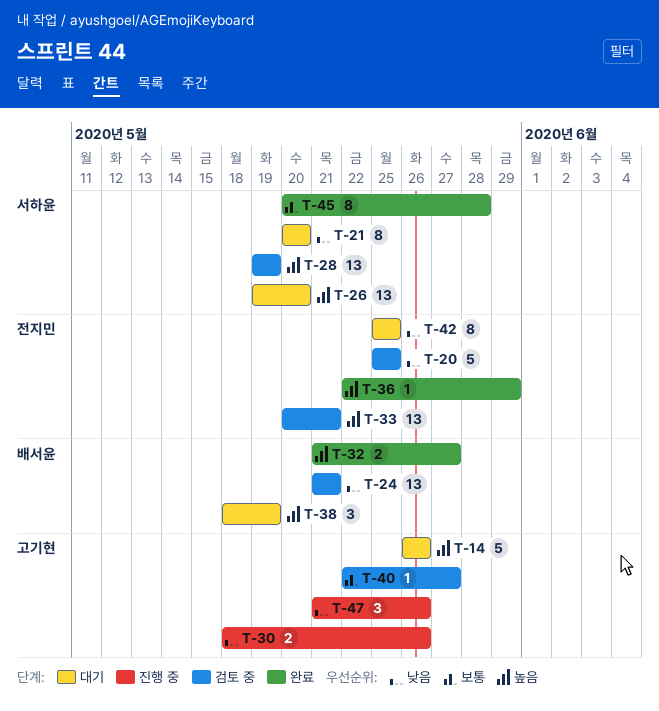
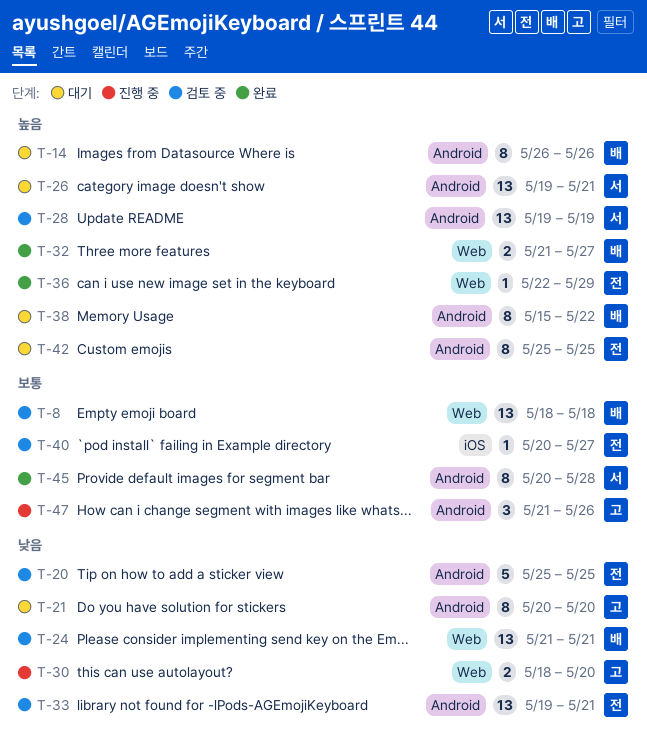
T-8: none -> present
T-14, owner: 고기현 -> 배서윤
T-14, estimate: 5 -> 8
T-21, owner: 서하윤 -> 고기현
T-26, due: May 20 -> May 21
T-30, due: May 26 -> May 20
T-33, priority: 높음 -> 낮음
T-33, start: May 20 -> May 19
T-38, estimate: 3 -> 8
T-38, start: May 18 -> May 15
T-38, due: May 19 -> May 22
T-40, owner: 고기현 -> 전지민
T-40, start: May 22 -> May 20
T-42, priority: 낮음 -> 높음
T-47, priority: 낮음 -> 보통

